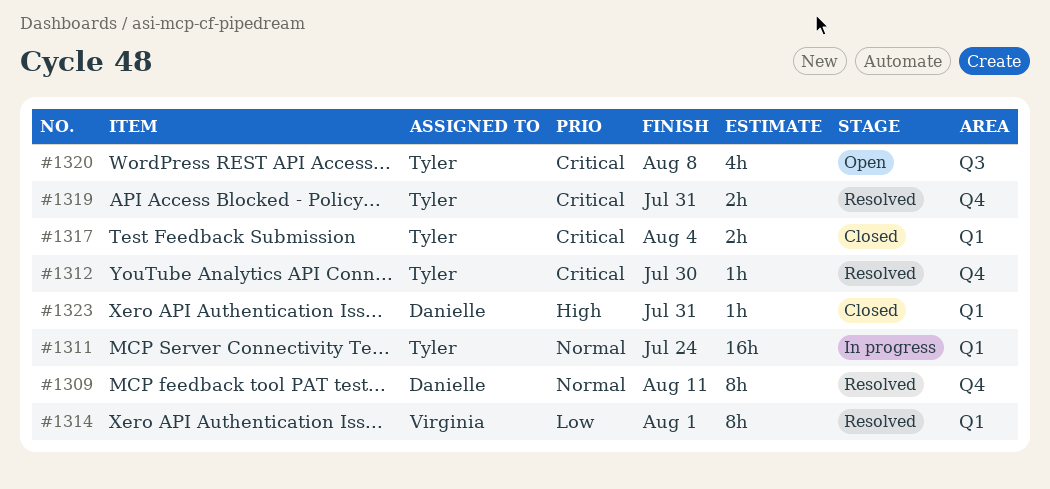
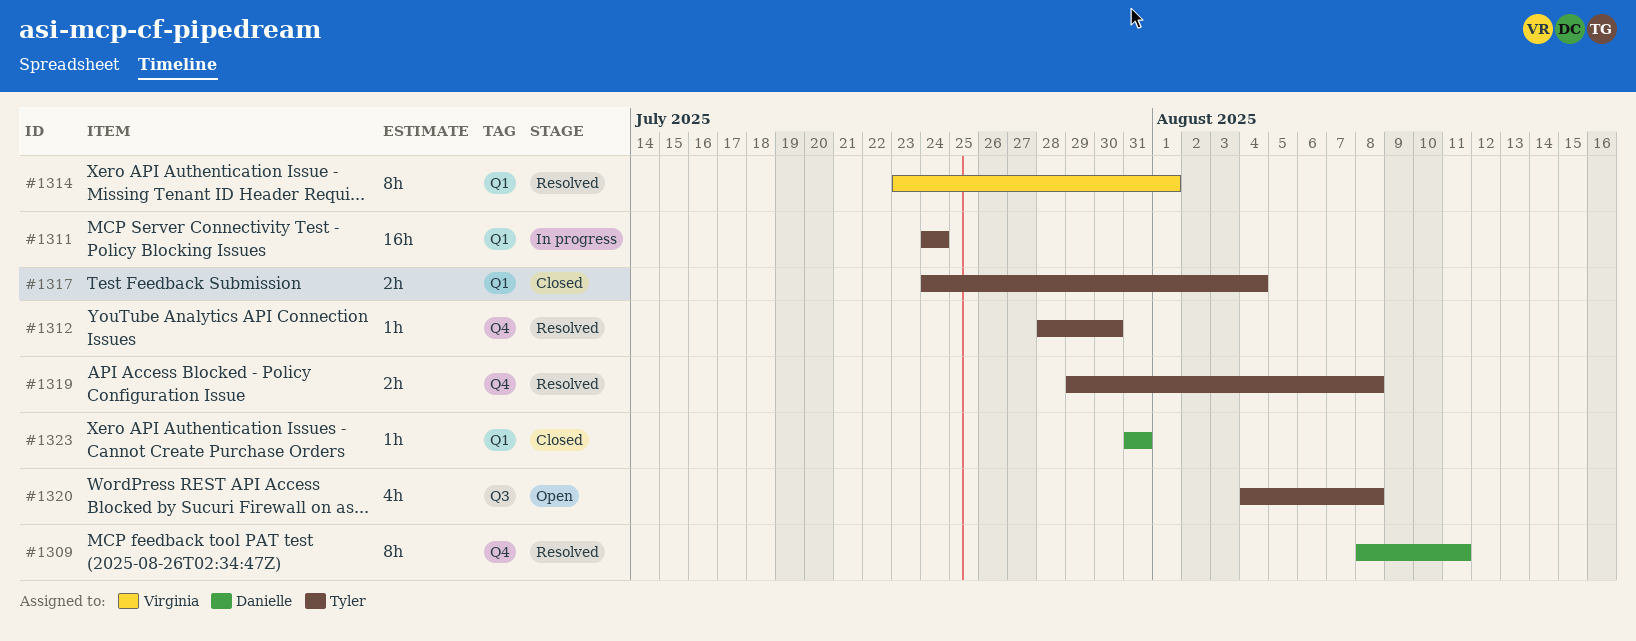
#1319, due: Jul 31 -> Aug 8

